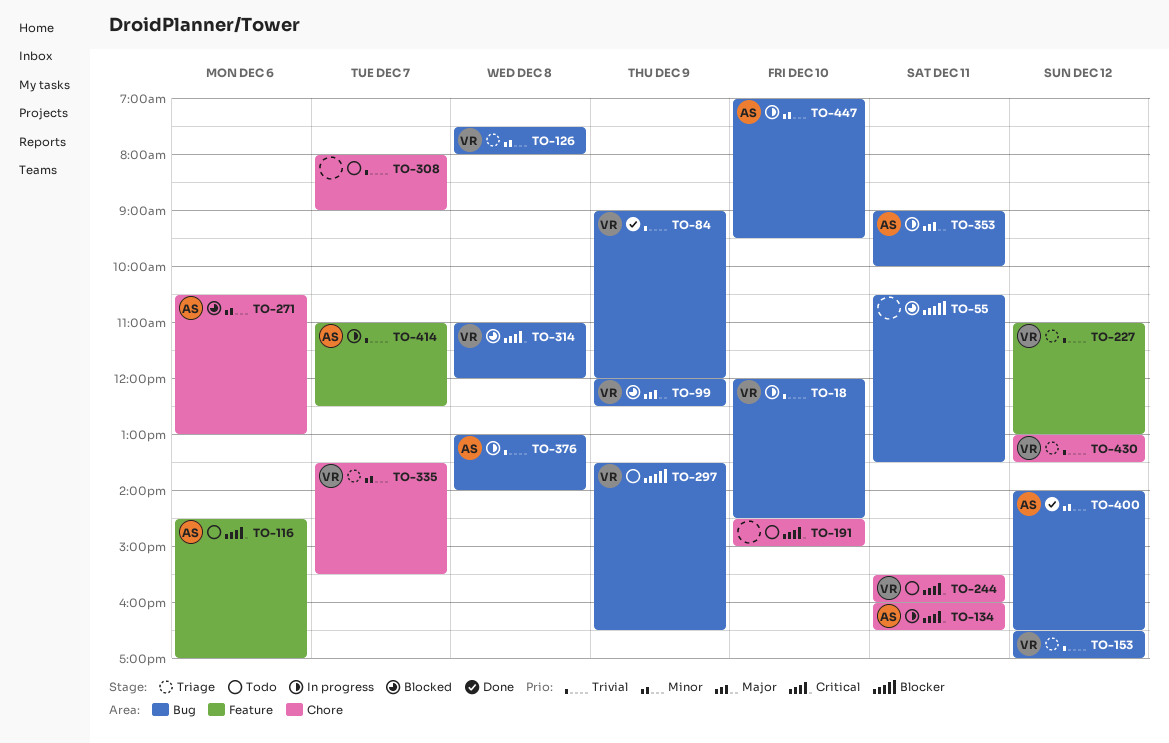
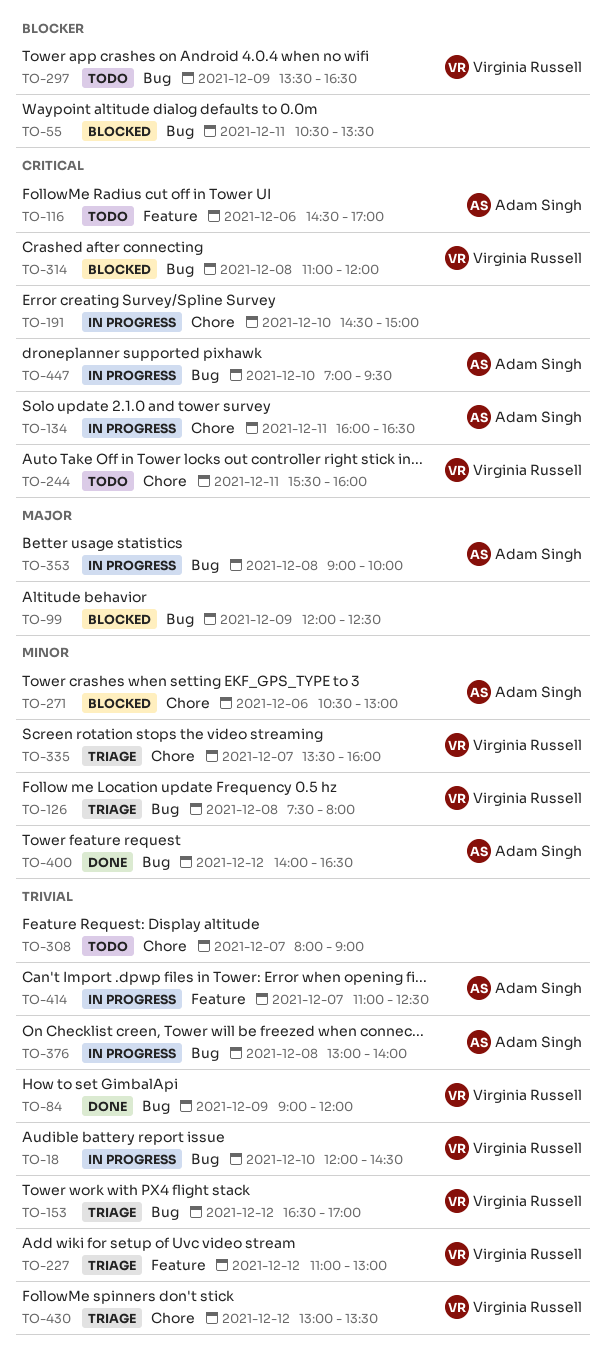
TO-99, owner: Virginia Russell -> none
TO-191, status: Todo -> In progress
TO-335, ends: 15:30 -> 16:00
TO-353, day: Dec 11 -> Dec 8
TO-447, priority: Minor -> Critical

